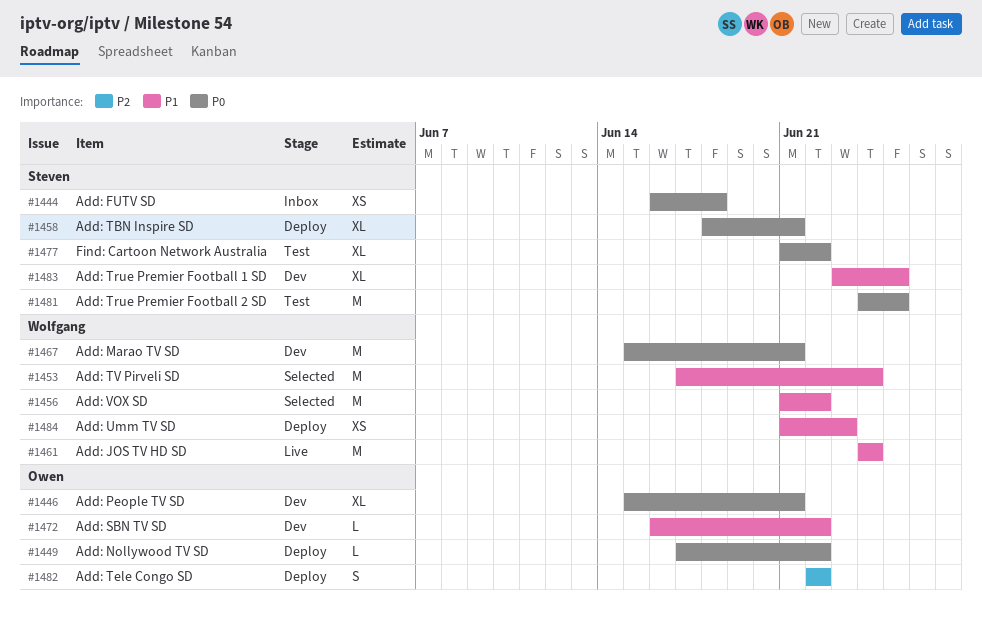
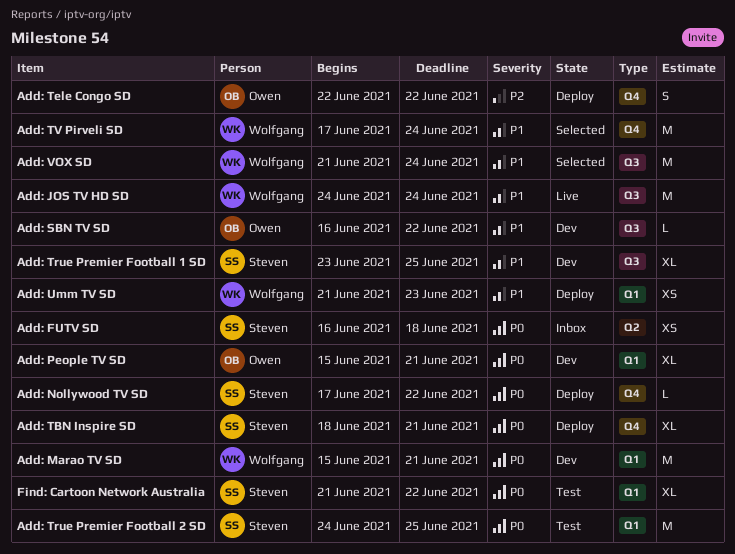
Add: Nollywood TV SD, owner: Owen -> Steven
Add: VOX SD, due: Jun 22 -> Jun 24

